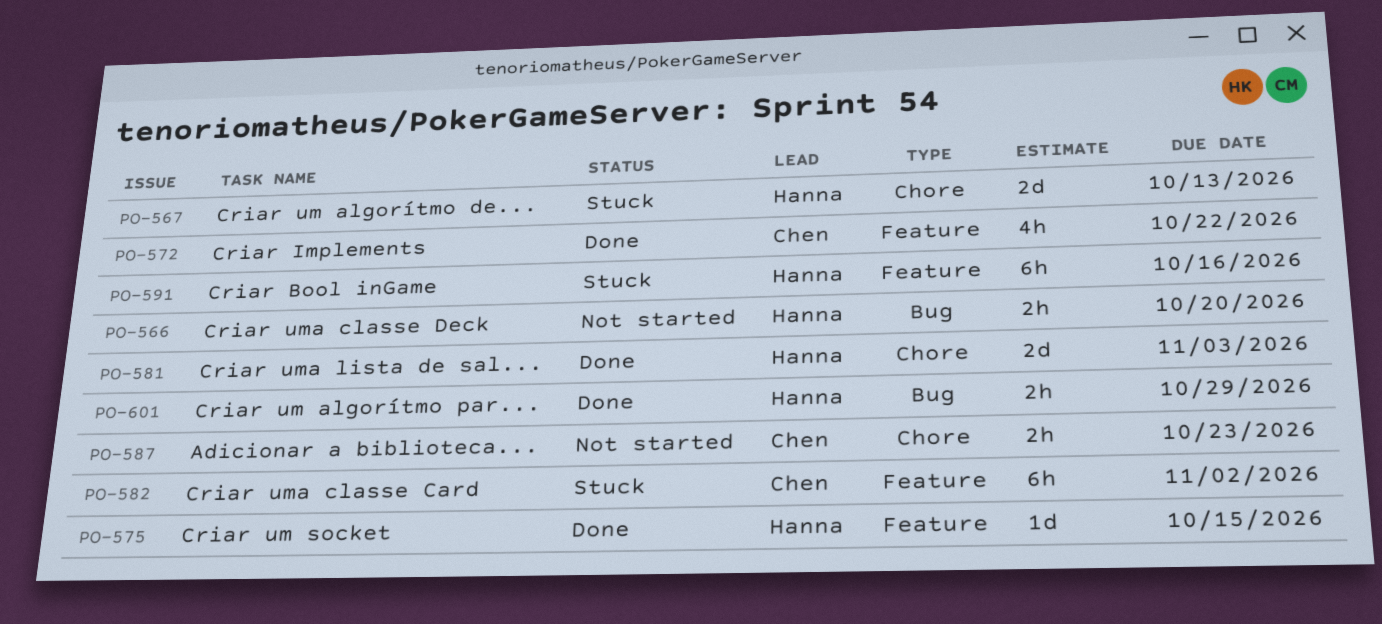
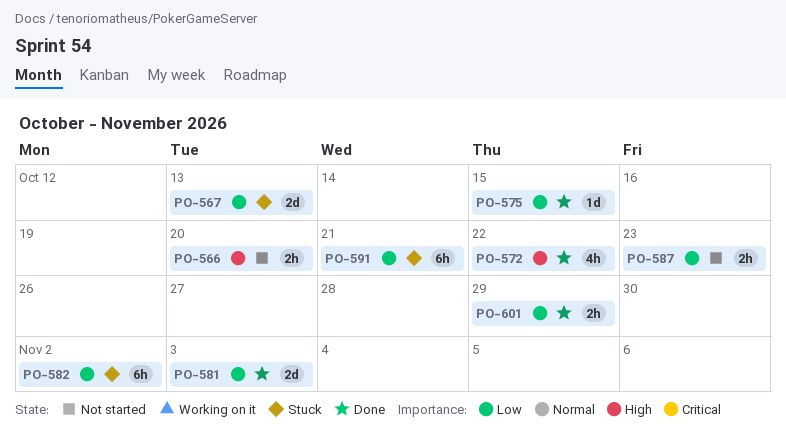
PO-591, due: Oct 16 -> Oct 21

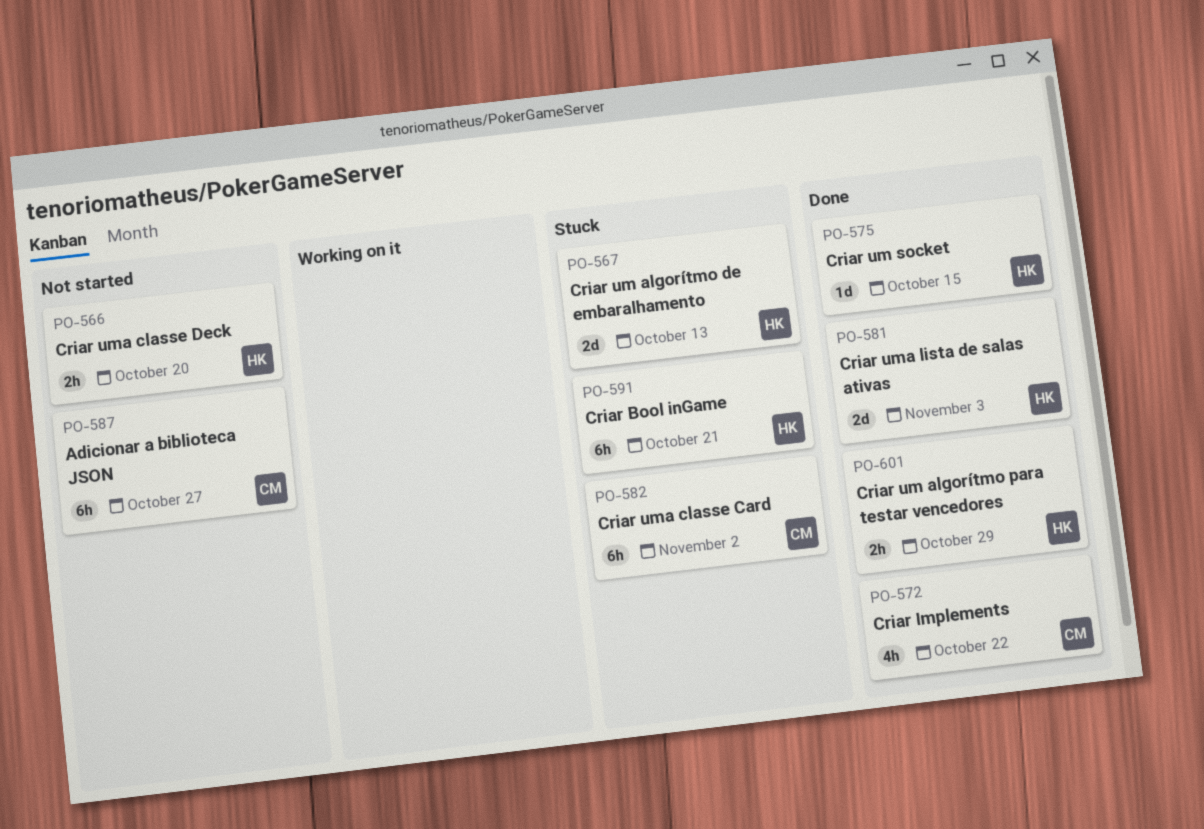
PO-587, estimate: 2h -> 6h
PO-587, due: Oct 23 -> Oct 27

